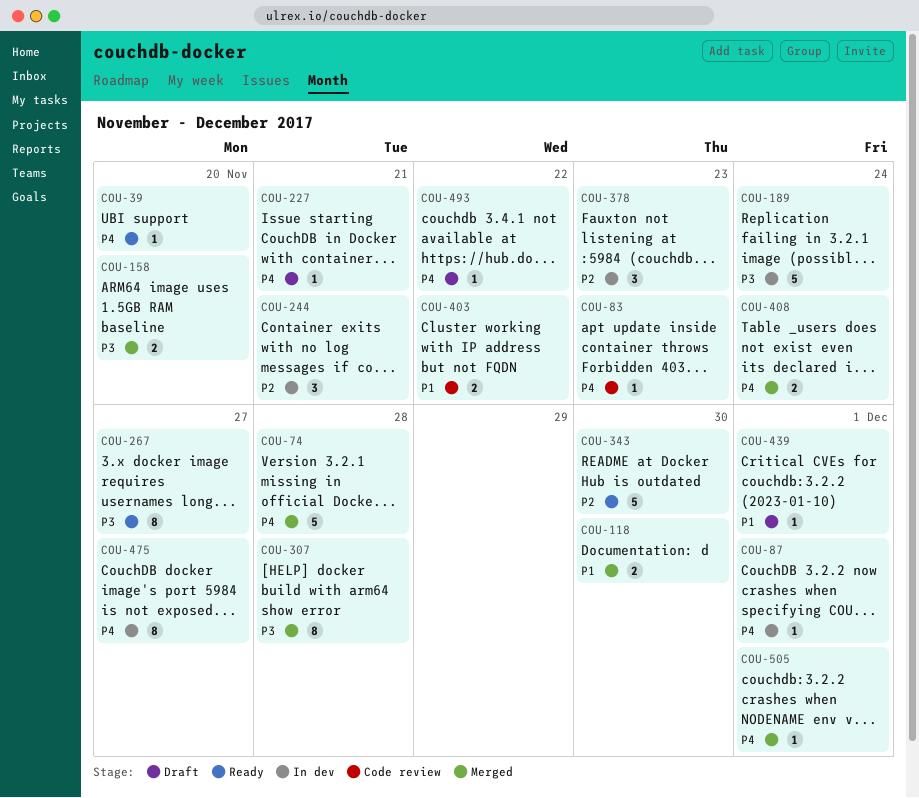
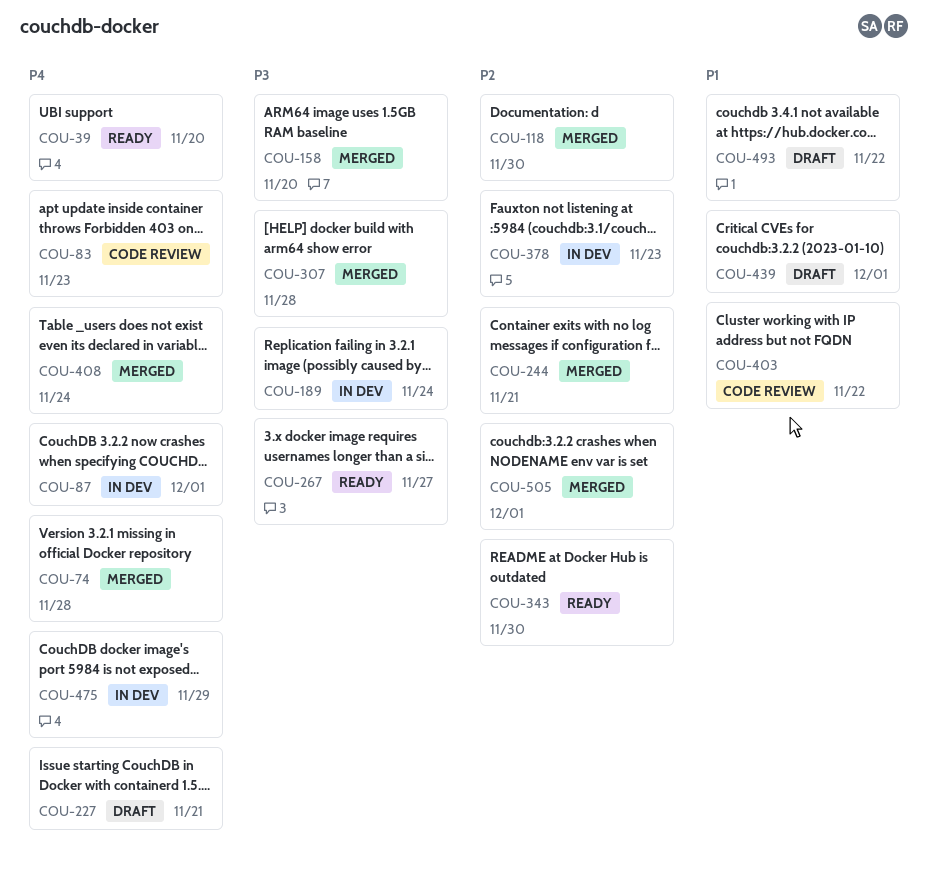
COU-118, priority: P1 -> P2
COU-244, status: In dev -> Merged
COU-475, due: Nov 27 -> Nov 29
COU-493, priority: P4 -> P1
COU-505, priority: P4 -> P2

